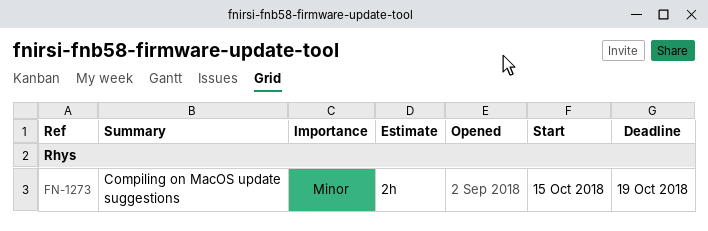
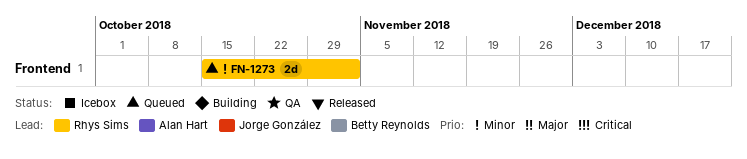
FN-1273, estimate: 2h -> 2d
FN-1273, due: Oct 19 -> Nov 2

